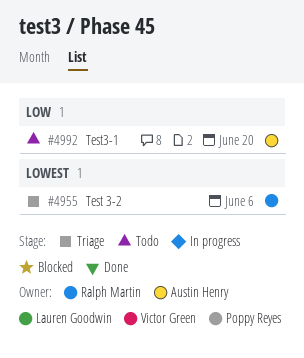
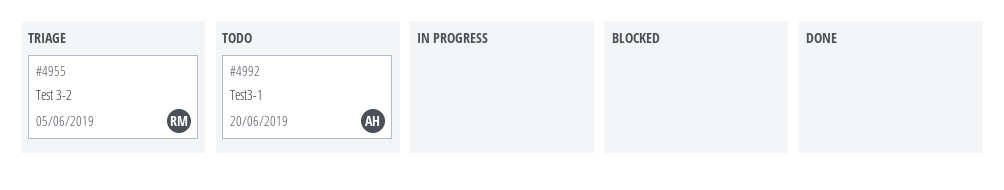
#4955, due: Jun 6 -> Jun 5

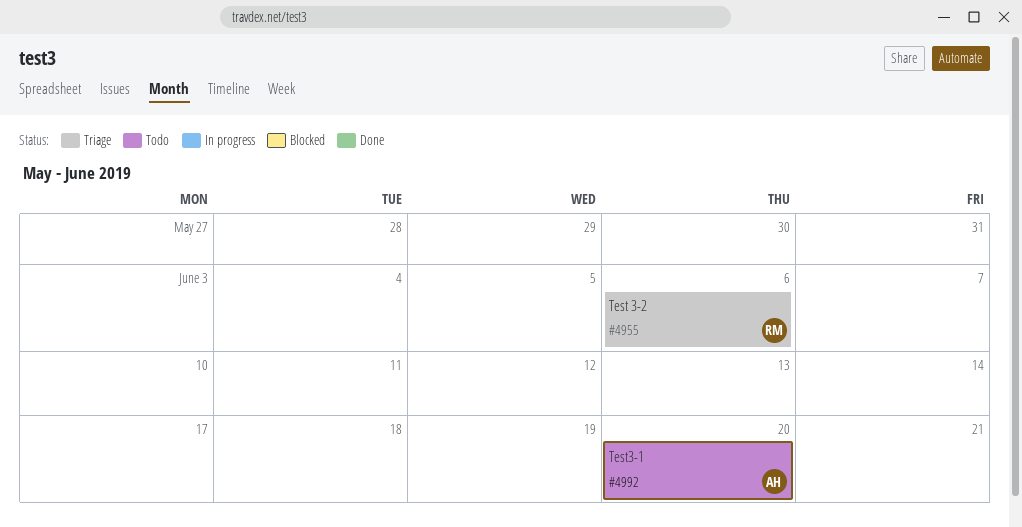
#4955, due: Jun 5 -> Jun 6

